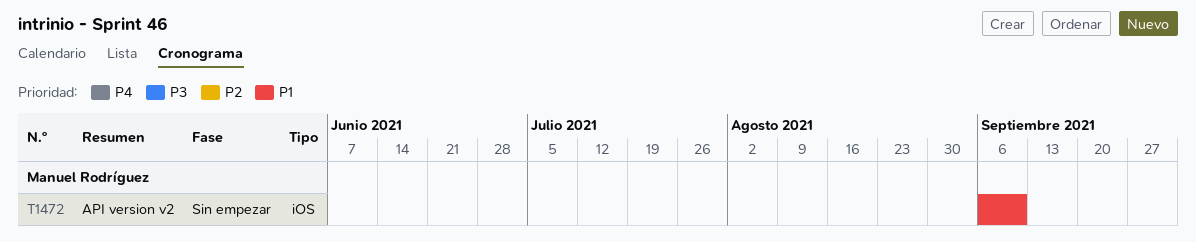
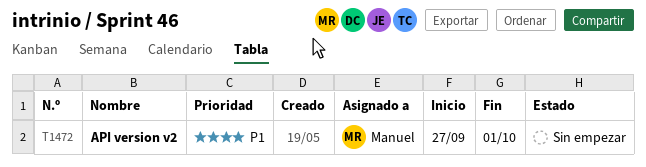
T1472, start: Sep 6 -> Sep 27
T1472, due: Sep 10 -> Oct 1

